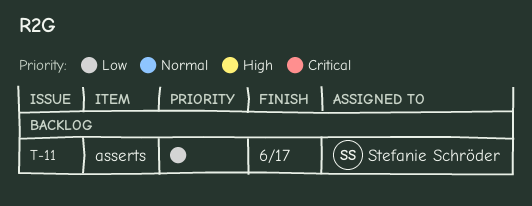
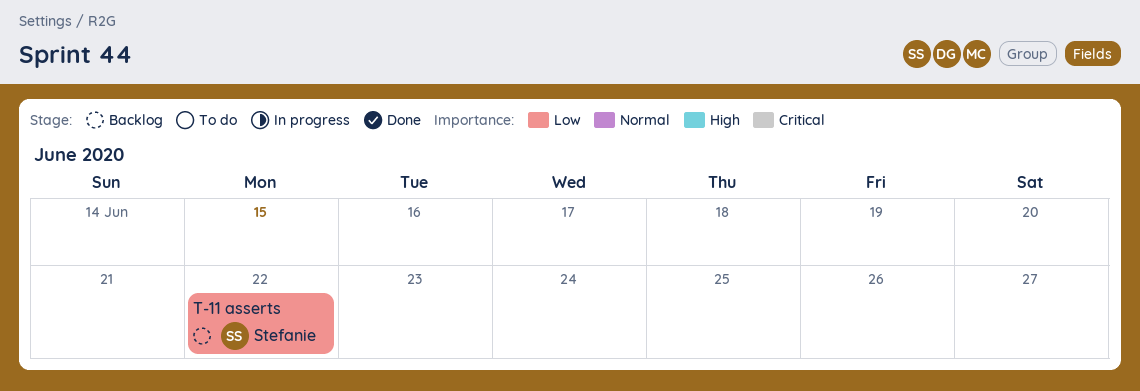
T-11, due: Jun 17 -> Jun 22

